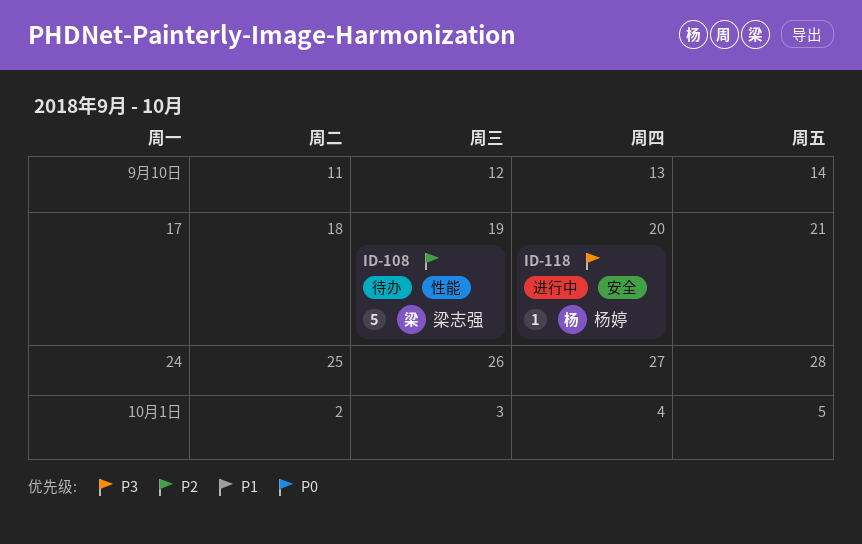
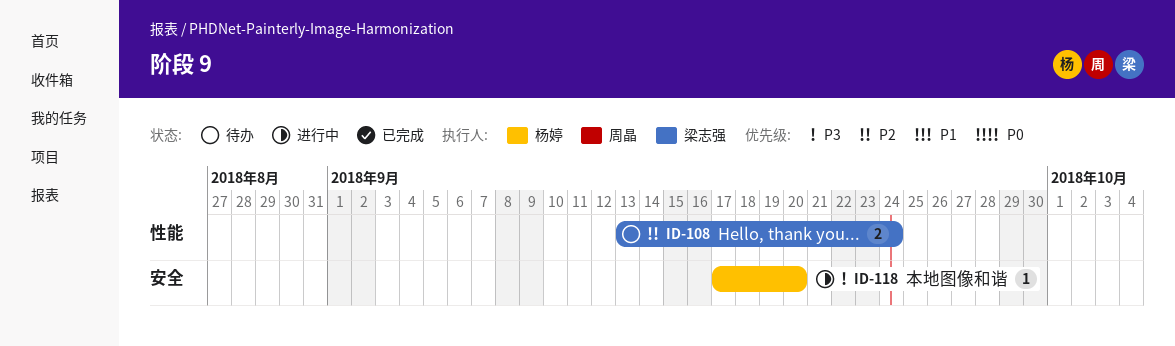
ID-108, estimate: 5 -> 2
ID-108, due: Sep 19 -> Sep 24

